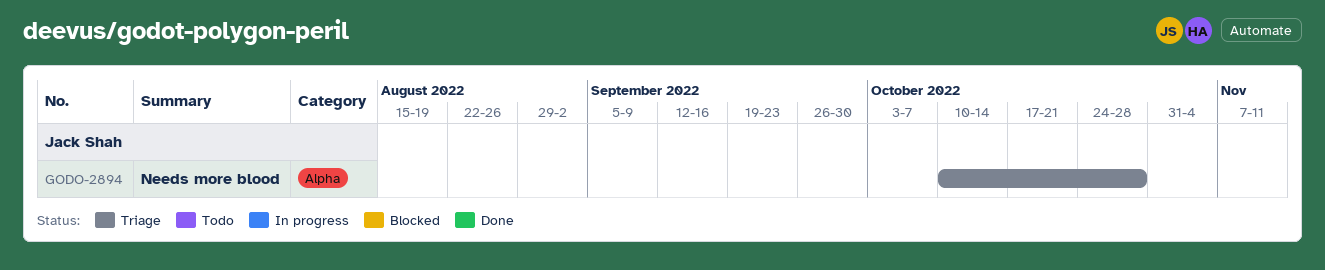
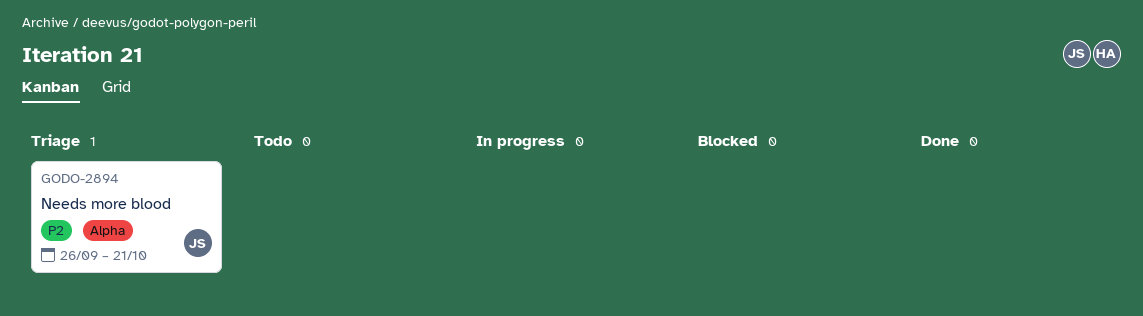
GODO-2894, start: Oct 10 -> Sep 26
GODO-2894, due: Oct 28 -> Oct 21

